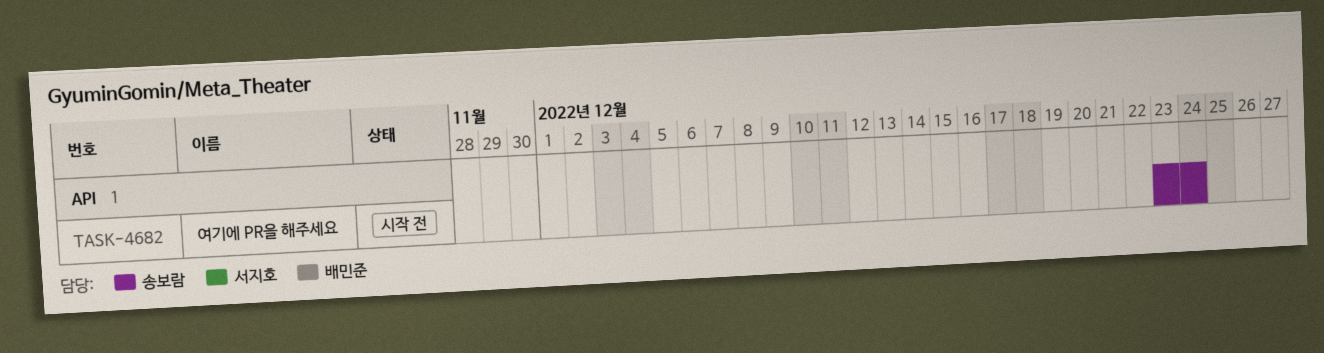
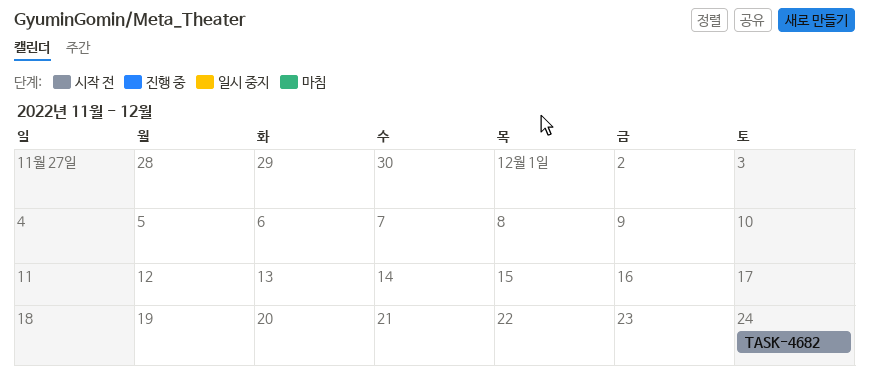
TASK-4682, start: Dec 23 -> Dec 24

